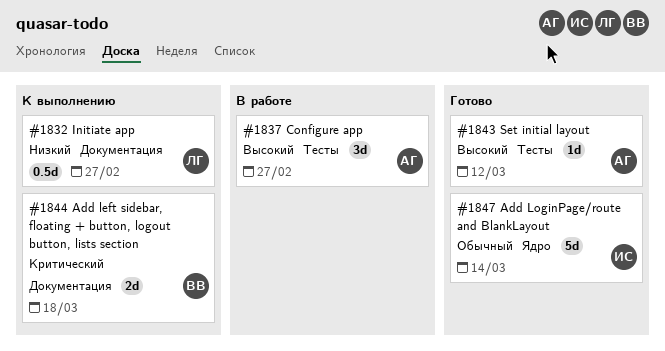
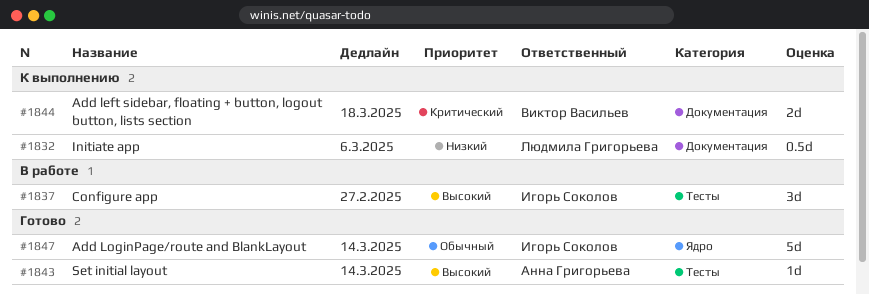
#1832, due: Feb 27 -> Mar 6
#1837, owner: Анна Григорьева -> Игорь Соколов
#1843, due: Mar 12 -> Mar 14

